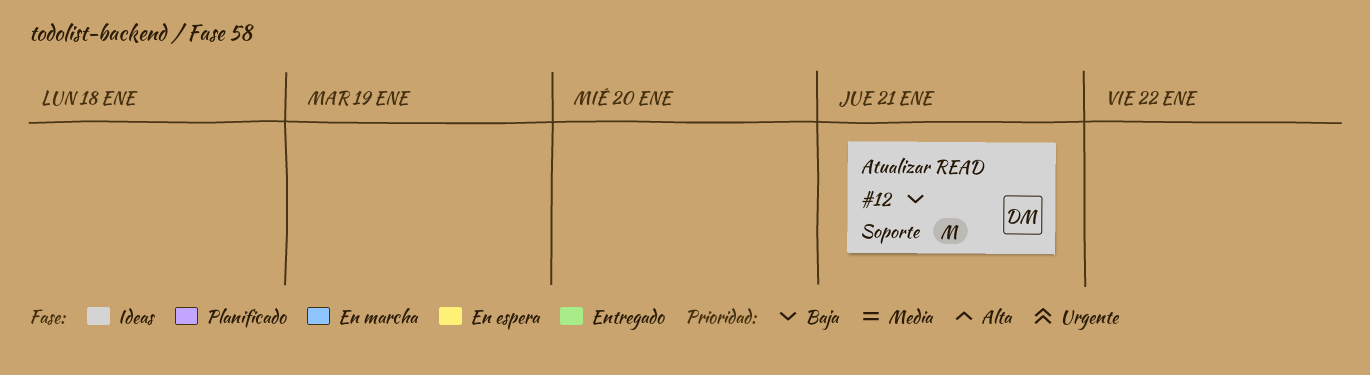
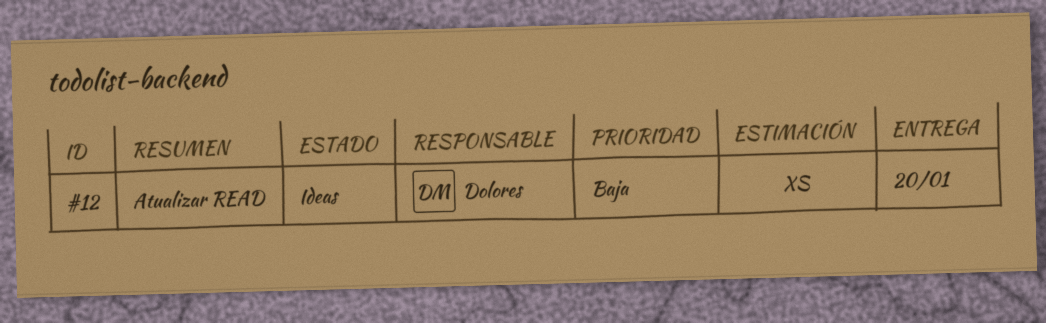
#12, estimate: M -> XS
#12, due: Jan 21 -> Jan 20

